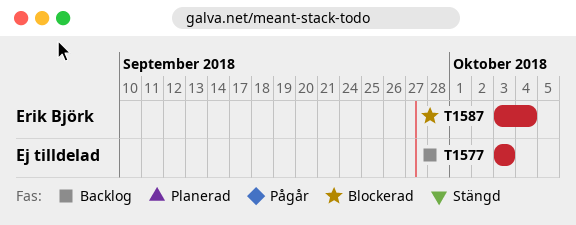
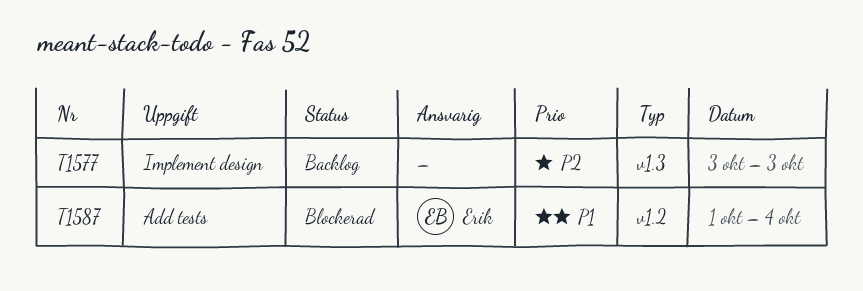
T1587, start: Oct 3 -> Oct 1

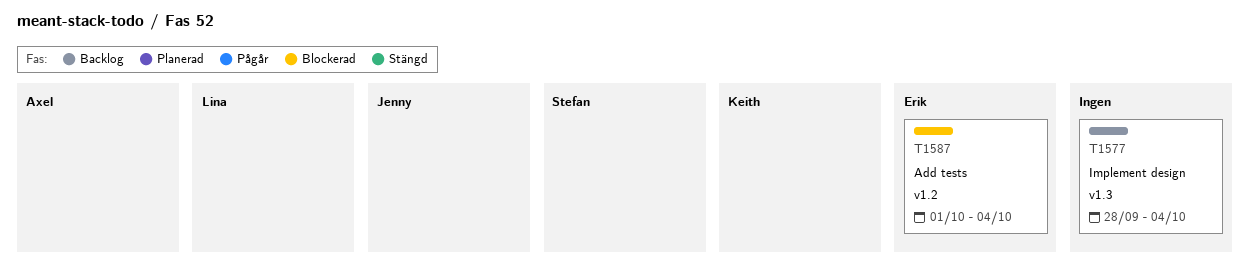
T1577, start: Oct 3 -> Sep 28
T1577, due: Oct 3 -> Oct 4

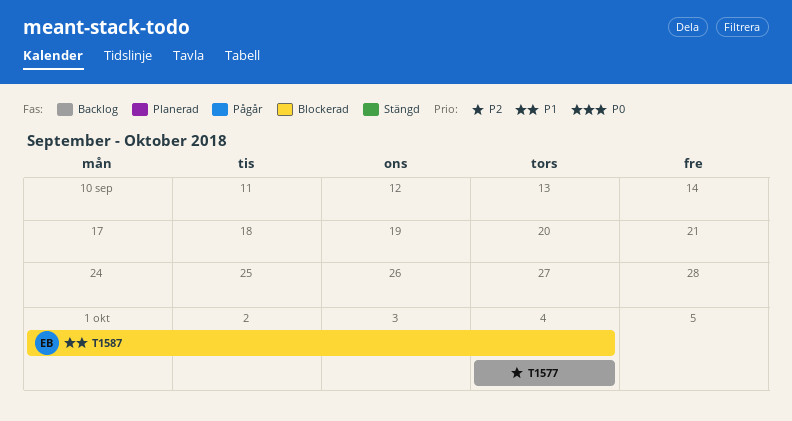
T1577, start: Sep 28 -> Oct 4

